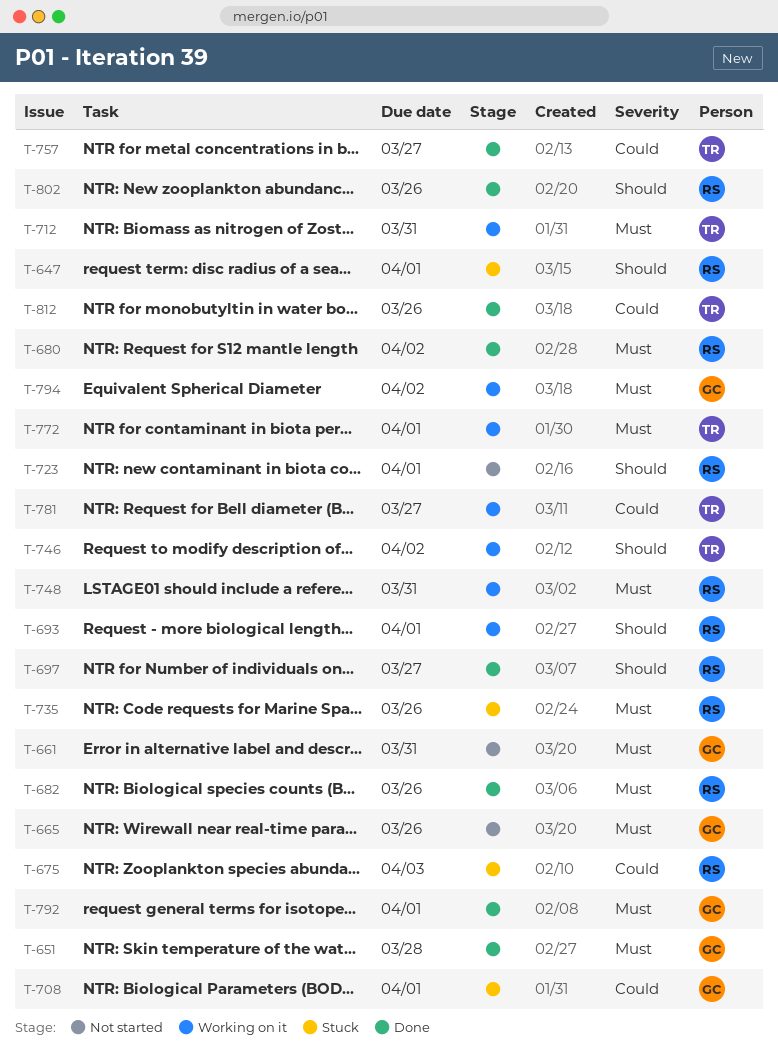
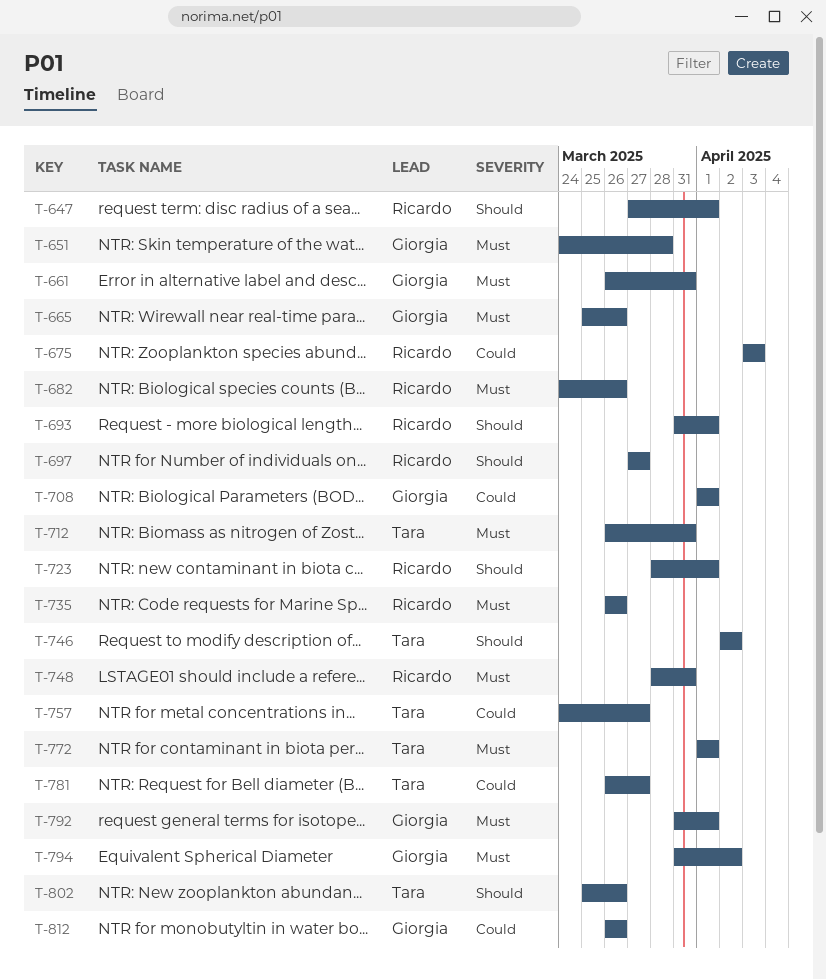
T-680: present -> none
T-802, owner: Ricardo -> Tara
T-812, owner: Tara -> Giorgia

